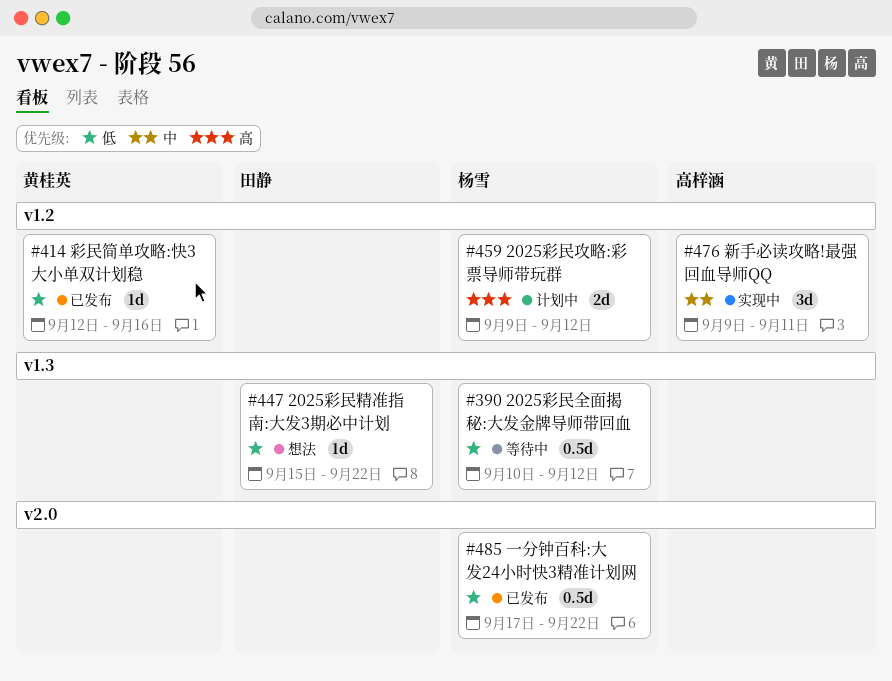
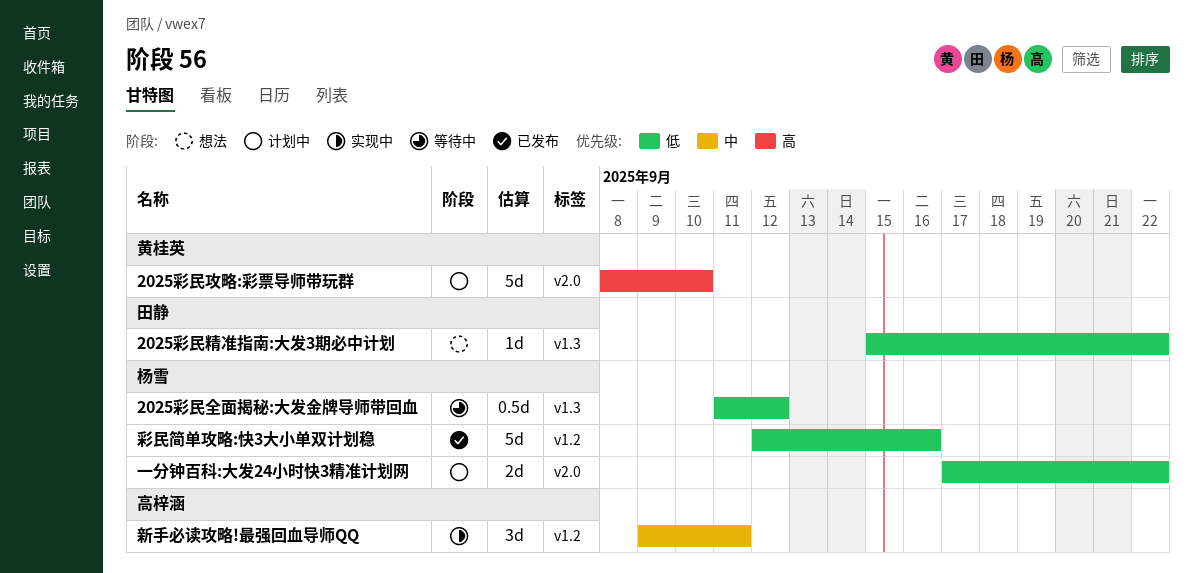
2025彩民全面揭秘:大发金牌导师带回血, start: Sep 10 -> Sep 11
2025彩民攻略:彩票导师带玩群, owner: 杨雪 -> 黄桂英
2025彩民攻略:彩票导师带玩群, label: v1.2 -> v2.0
2025彩民攻略:彩票导师带玩群, estimate: 2d -> 5d
2025彩民攻略:彩票导师带玩群, start: Sep 9 -> Sep 8
2025彩民攻略:彩票导师带玩群, due: Sep 12 -> Sep 10
一分钟百科:大发24小时快3精准计划网, status: 已发布 -> 计划中
一分钟百科:大发24小时快3精准计划网, estimate: 0.5d -> 2d
彩民简单攻略:快3大小单双计划稳, owner: 黄桂英 -> 杨雪
彩民简单攻略:快3大小单双计划稳, estimate: 1d -> 5d

